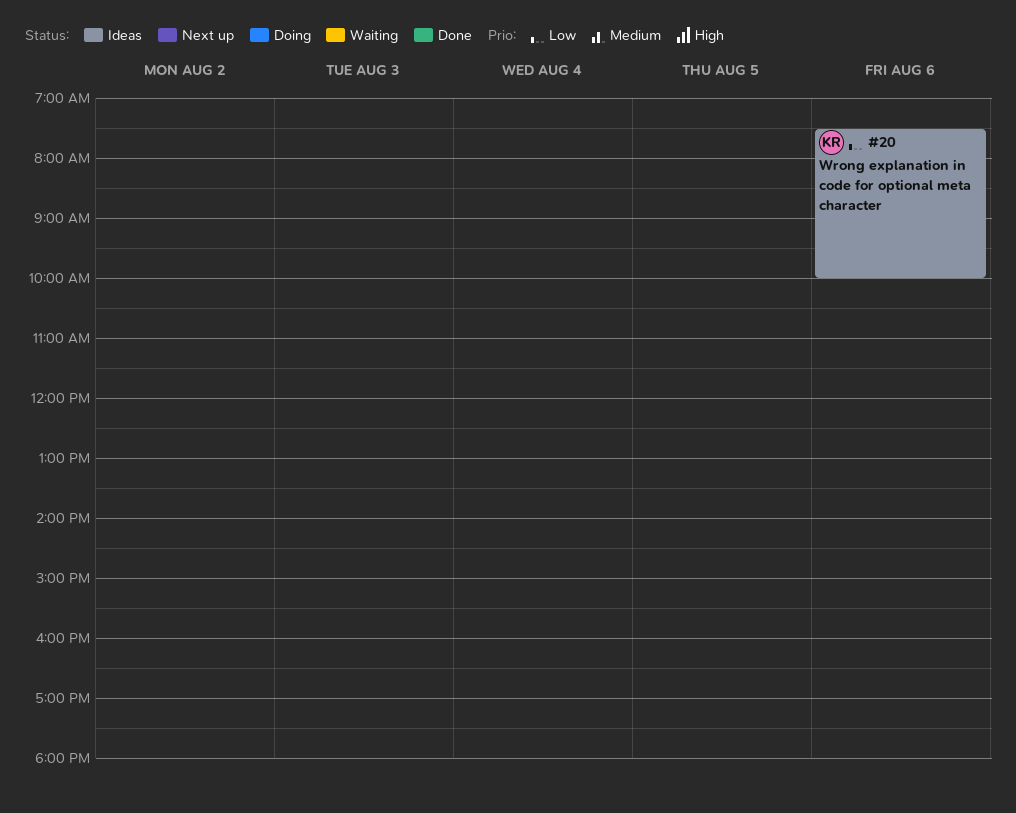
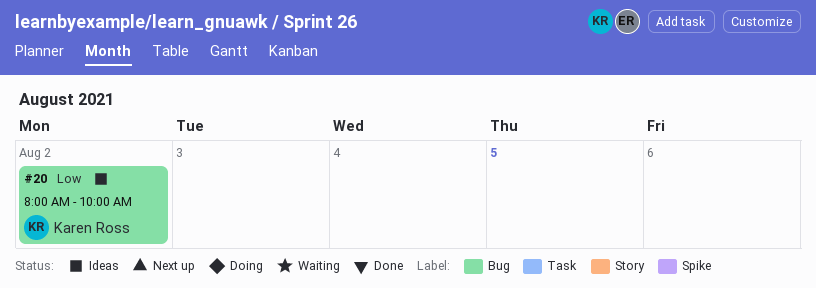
#20, day: Aug 6 -> Aug 2
#20, begins: 07:30 -> 08:00

